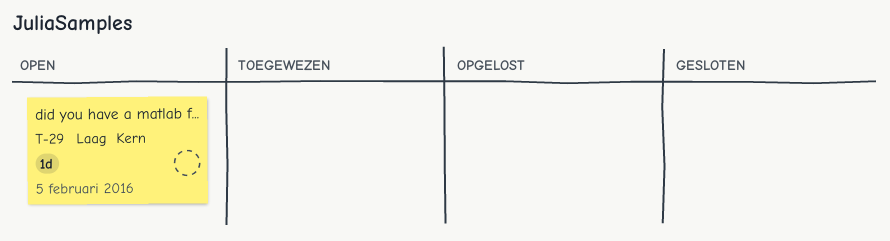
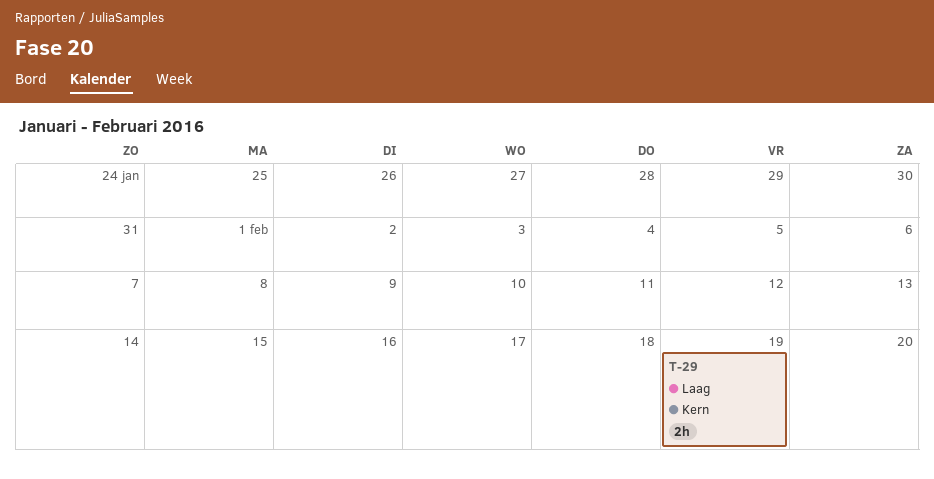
T-29, estimate: 1d -> 2h
T-29, due: Feb 5 -> Feb 19

